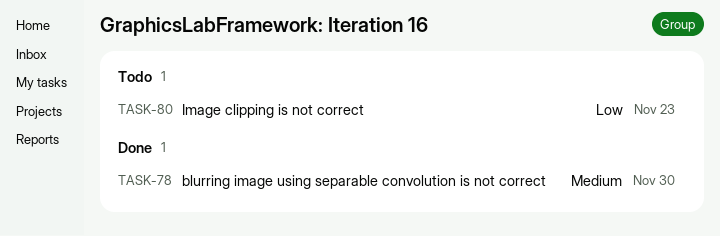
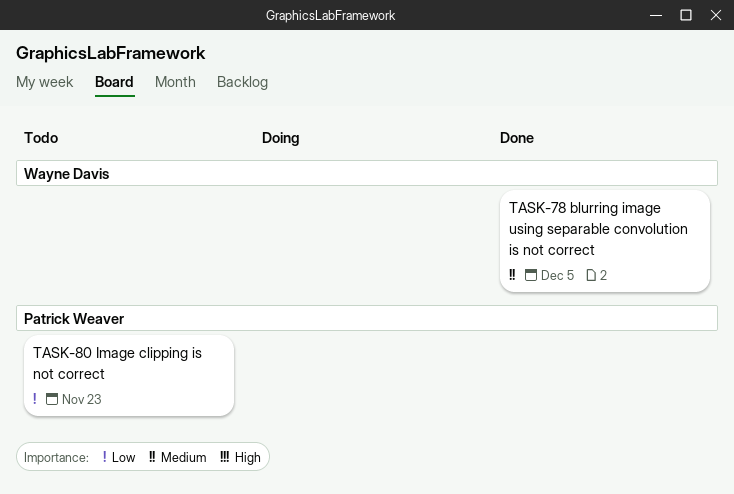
TASK-78, due: Nov 30 -> Dec 5

